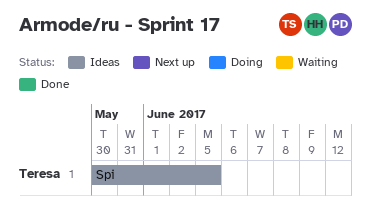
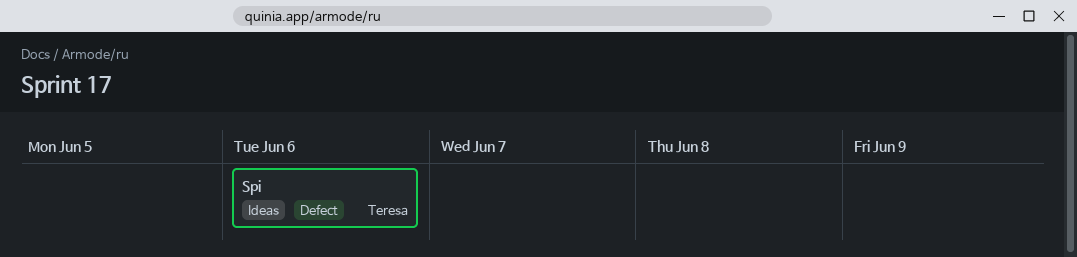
Spi, due: Jun 5 -> Jun 6

